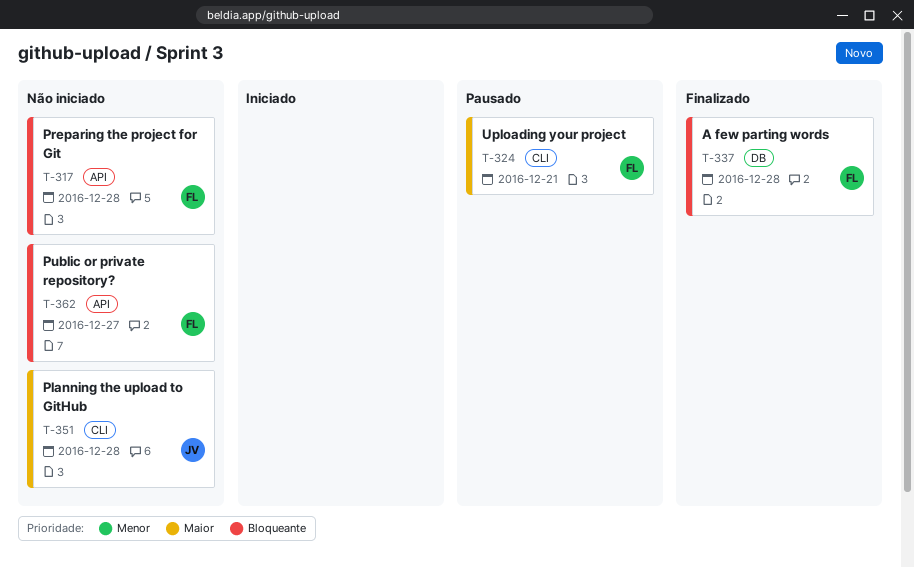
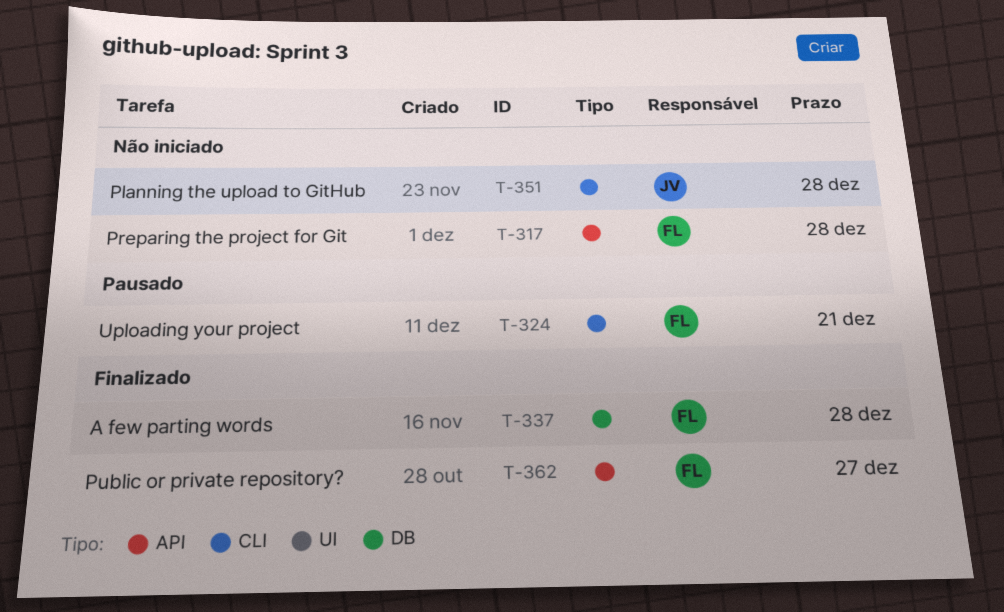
T-362, status: Não iniciado -> Finalizado

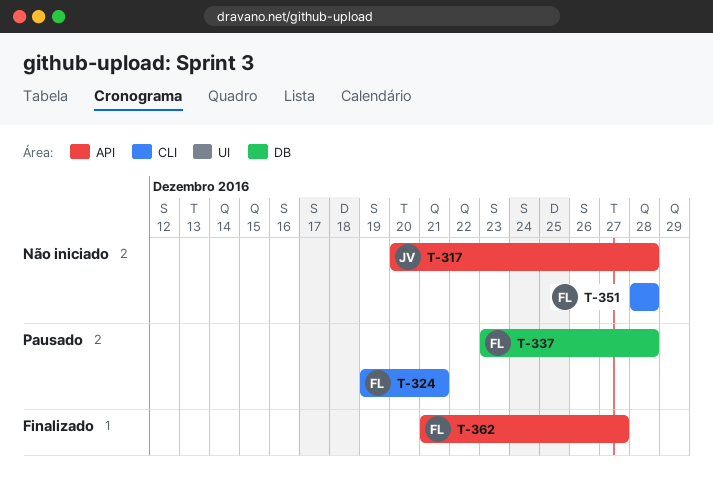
T-317, owner: FL -> JV
T-337, status: Finalizado -> Pausado
T-351, owner: JV -> FL

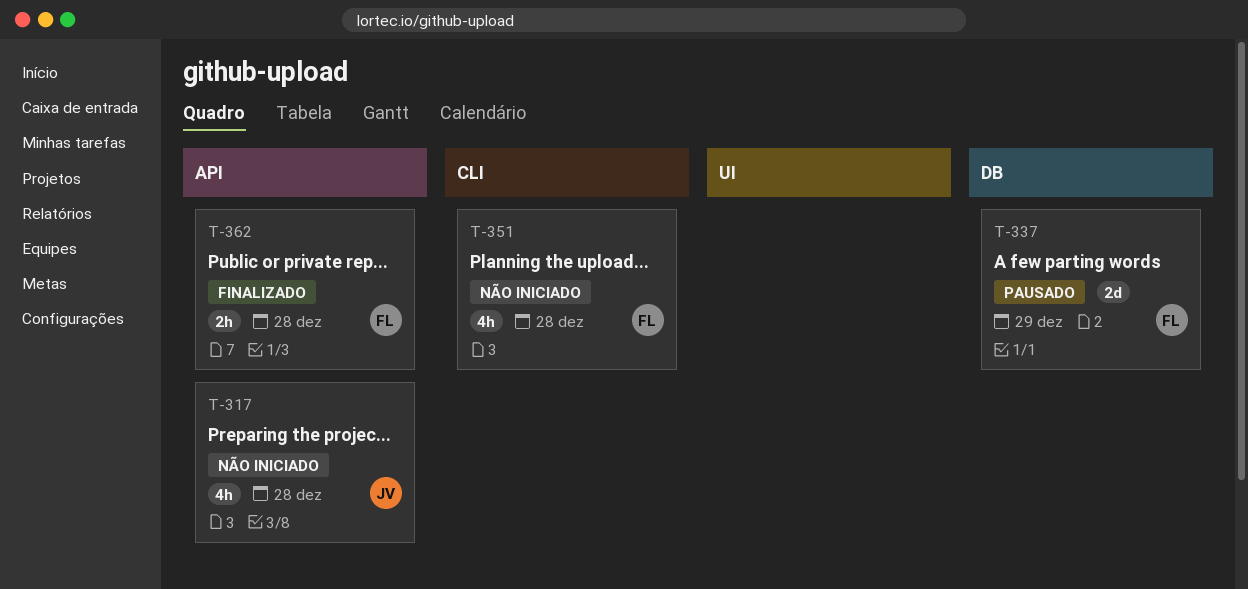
T-324: present -> none
T-337, due: Dec 28 -> Dec 29
T-362, due: Dec 27 -> Dec 28

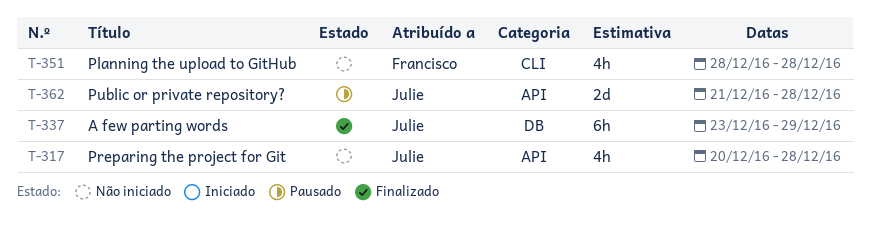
T-337, status: Pausado -> Finalizado
T-337, owner: Francisco -> Julie
T-337, estimate: 2d -> 6h
T-362, status: Finalizado -> Pausado
T-362, owner: Francisco -> Julie
T-362, estimate: 2h -> 2d

